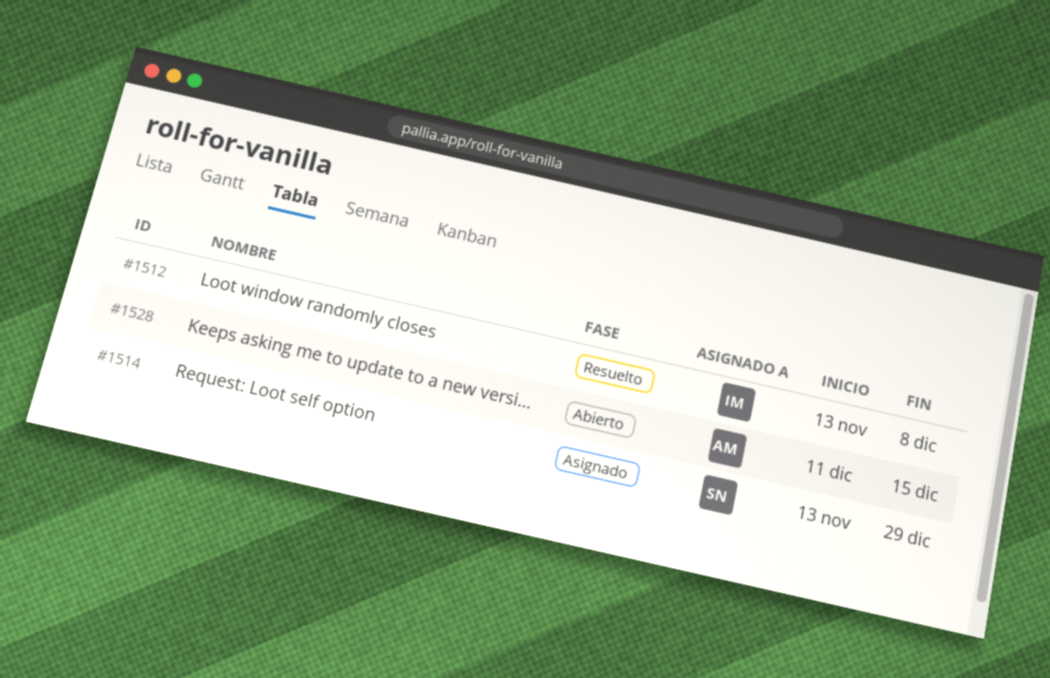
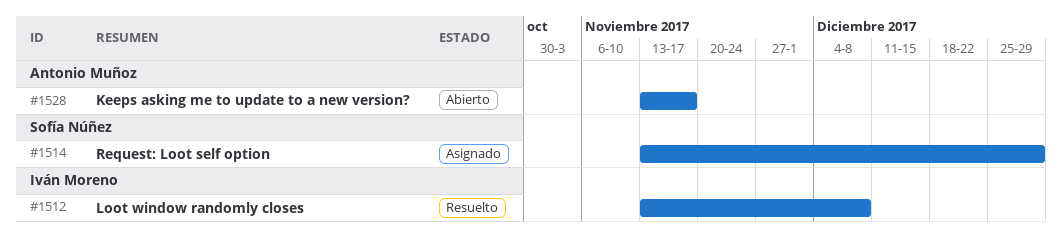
#1528, start: Dec 11 -> Nov 13
#1528, due: Dec 15 -> Nov 17

